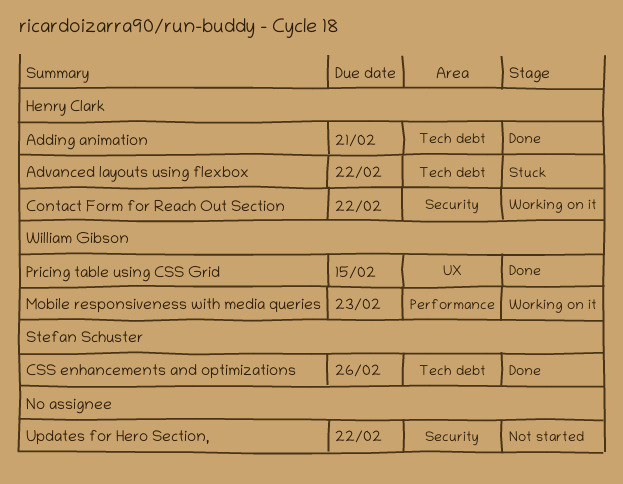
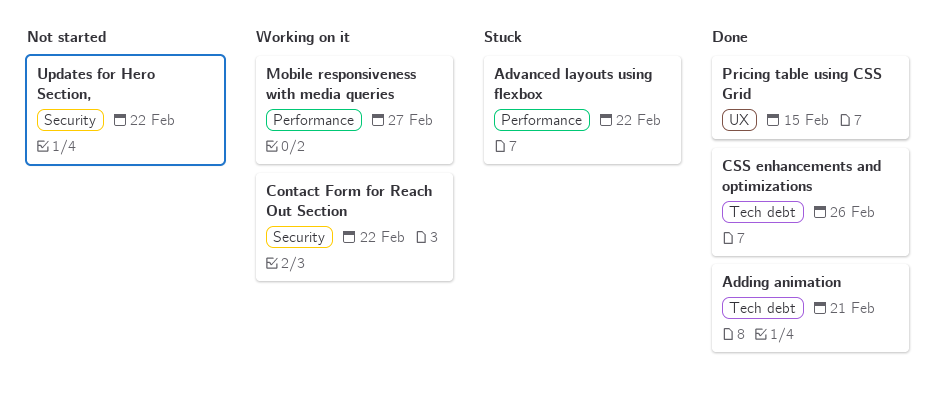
Advanced layouts using flexbox, label: Tech debt -> Performance
Mobile responsiveness with media queries, due: Feb 23 -> Feb 27

